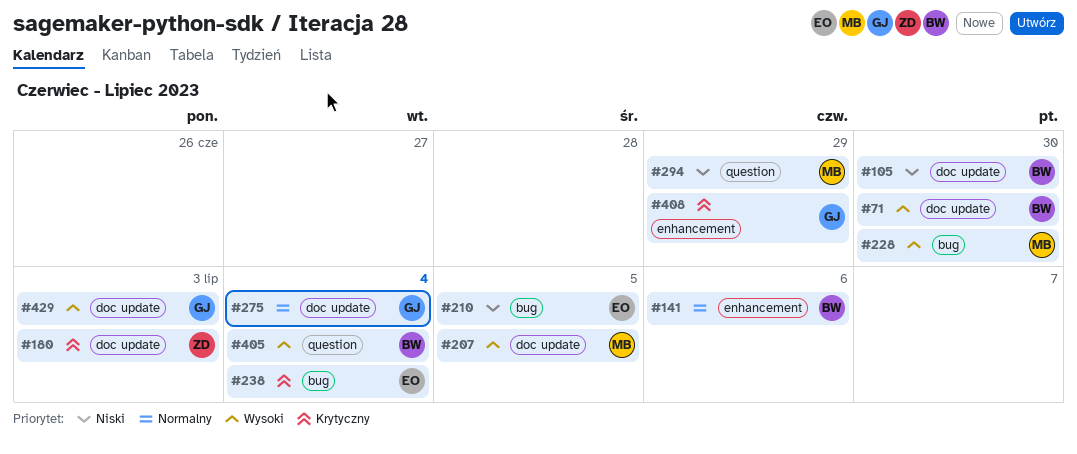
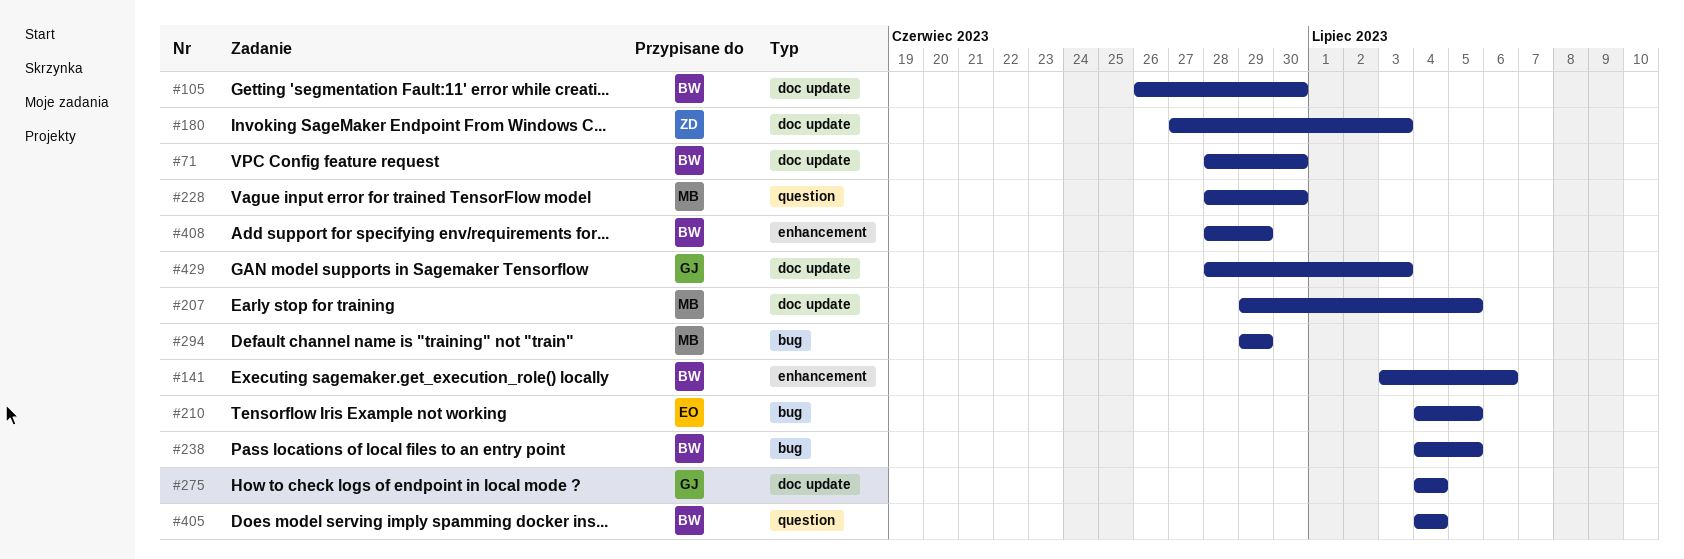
#228, label: bug -> question
#238, owner: EO -> BW
#238, due: Jul 4 -> Jul 5
#294, label: question -> bug
#408, owner: GJ -> BW

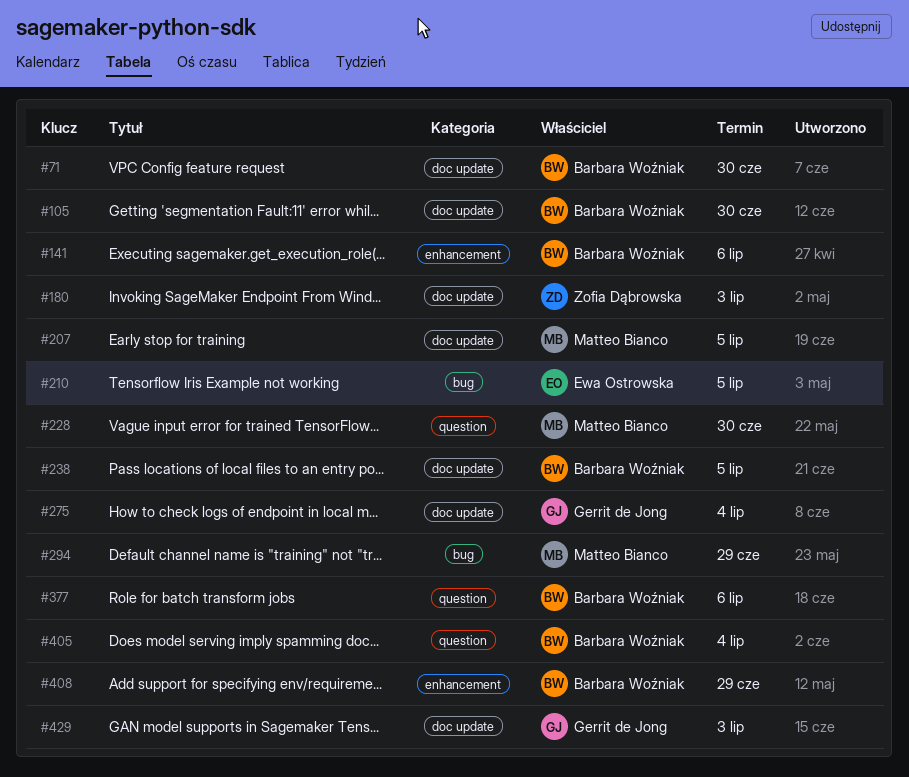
#238, label: bug -> doc update
#377: none -> present

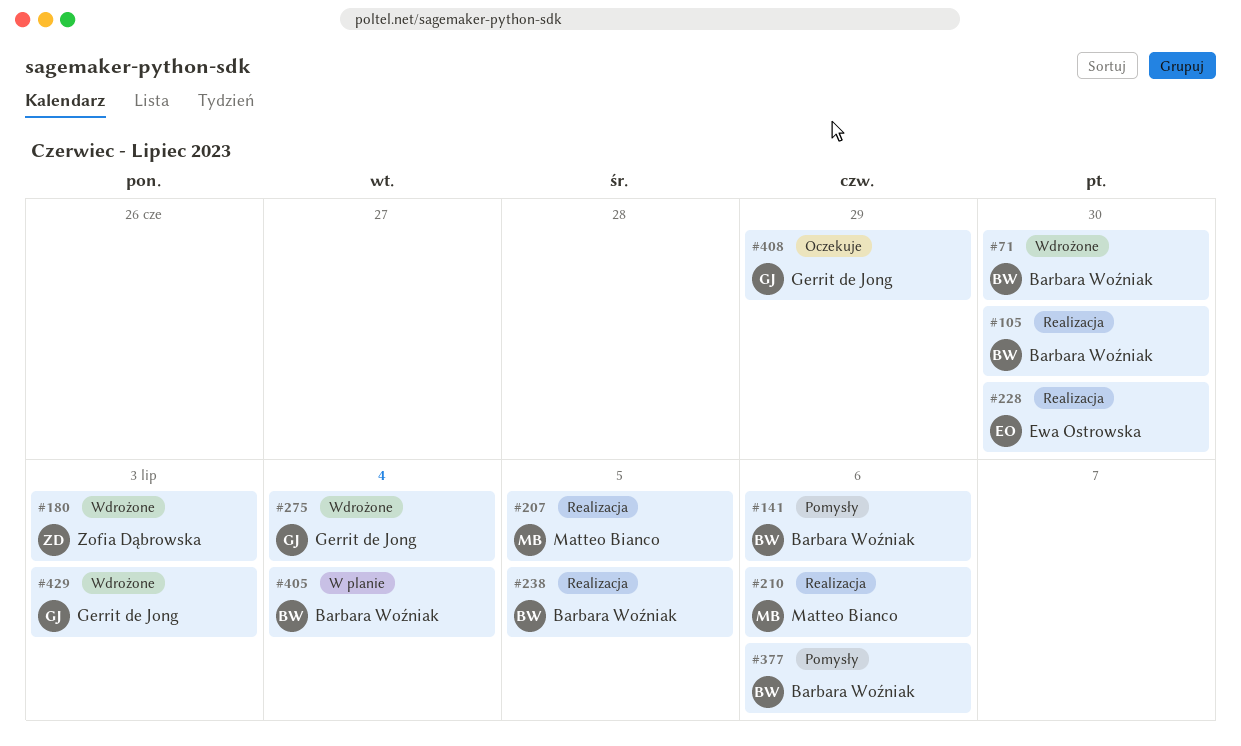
#210, owner: Ewa Ostrowska -> Matteo Bianco
#210, due: Jul 5 -> Jul 6
#228, owner: Matteo Bianco -> Ewa Ostrowska
#294: present -> none
#408, owner: Barbara Woźniak -> Gerrit de Jong

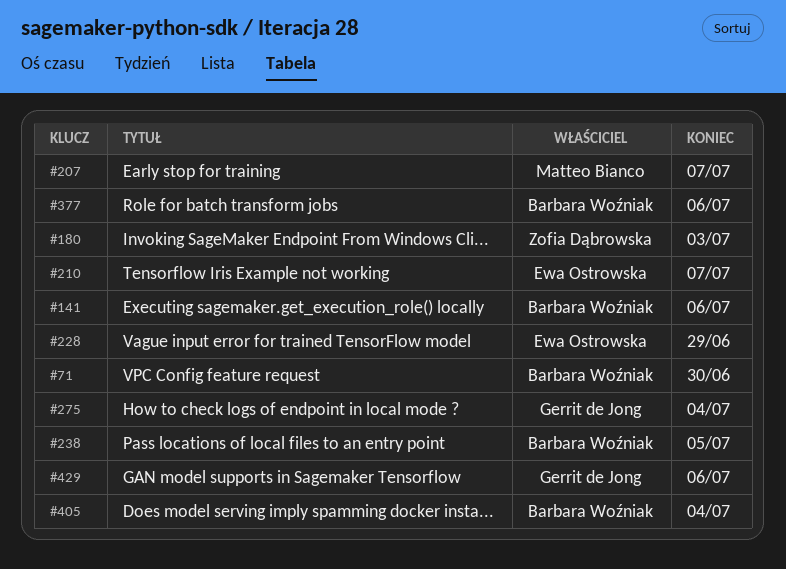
#105: present -> none
#207, due: Jul 5 -> Jul 7
#210, owner: Matteo Bianco -> Ewa Ostrowska
#210, due: Jul 6 -> Jul 7
#228, due: Jun 30 -> Jun 29
#408: present -> none
#429, due: Jul 3 -> Jul 6

